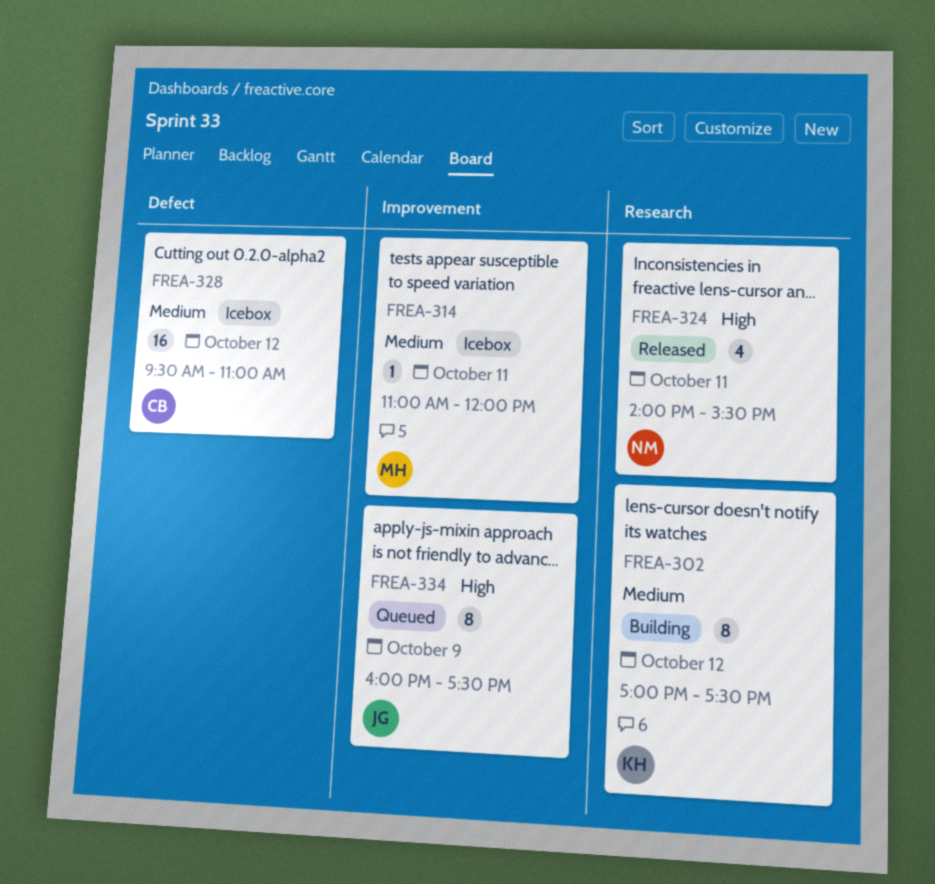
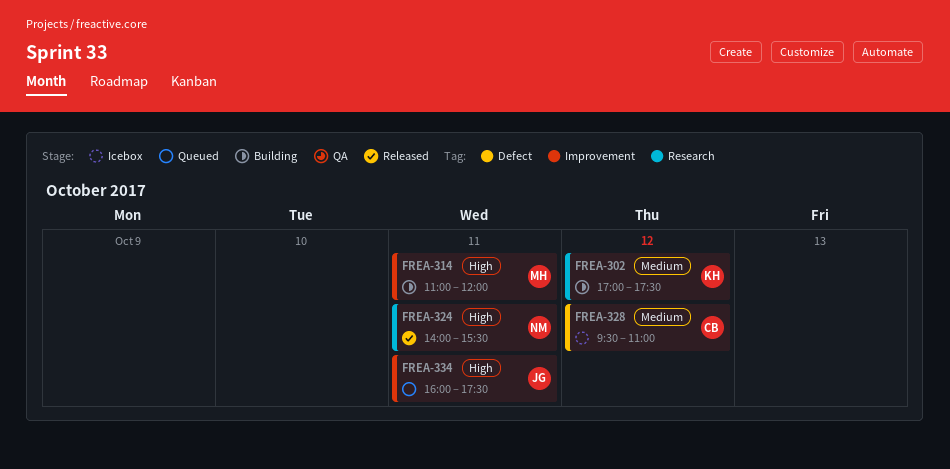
FREA-314, status: Icebox -> Building
FREA-314, priority: Medium -> High
FREA-334, day: Oct 9 -> Oct 11

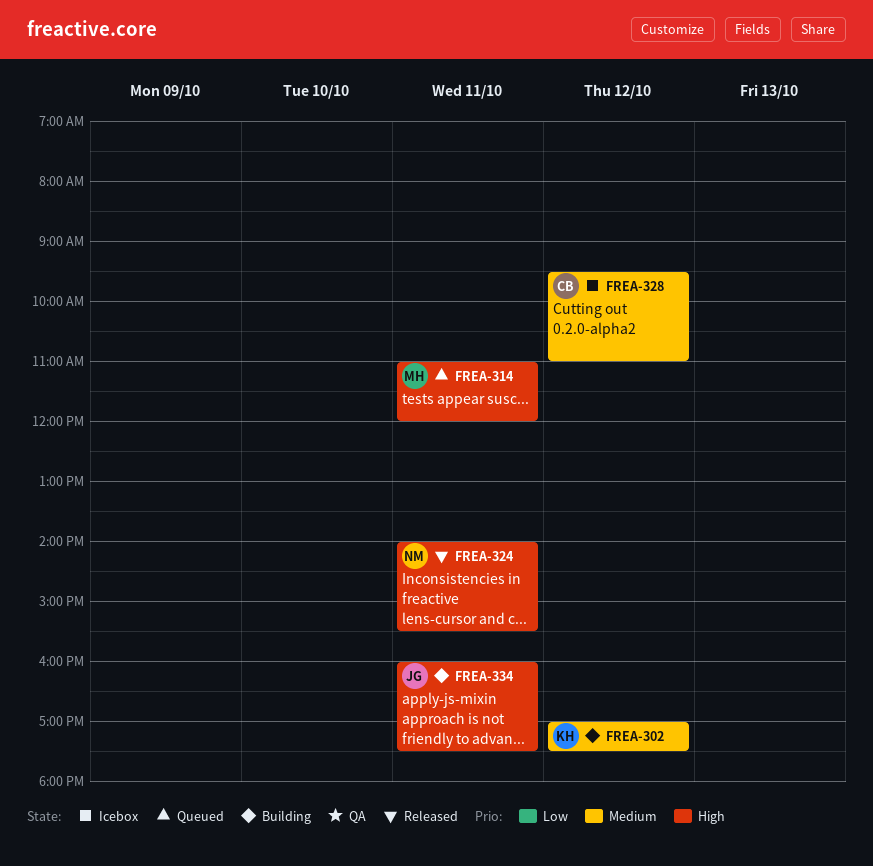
FREA-314, status: Building -> Queued
FREA-334, status: Queued -> Building

